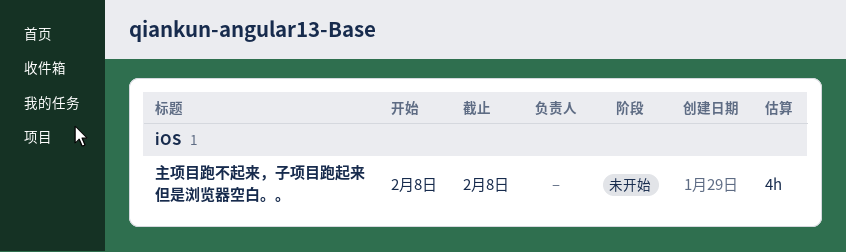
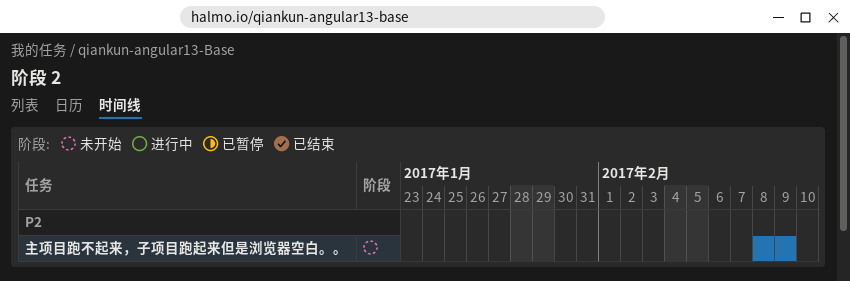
主项目跑不起来，子项目跑起来但是浏览器空白。。, due: Feb 8 -> Feb 9

